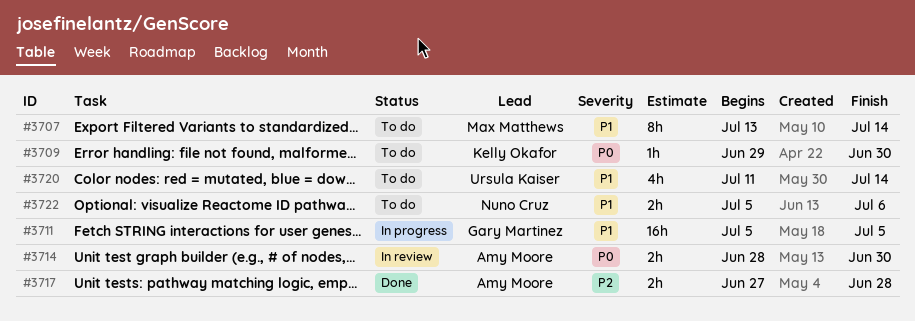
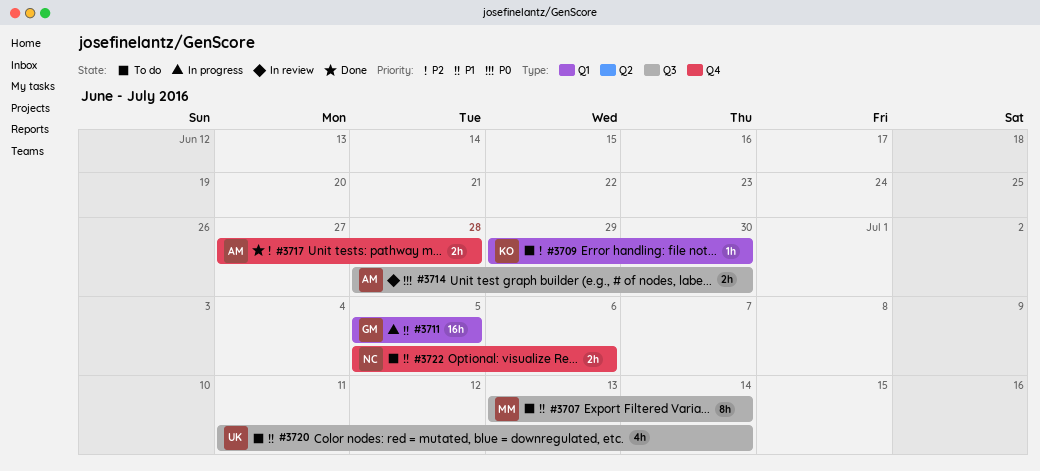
#3709, priority: P0 -> P2

